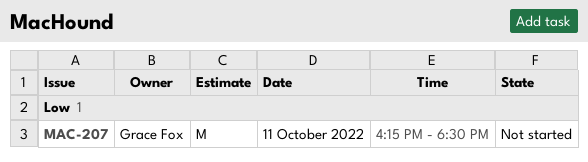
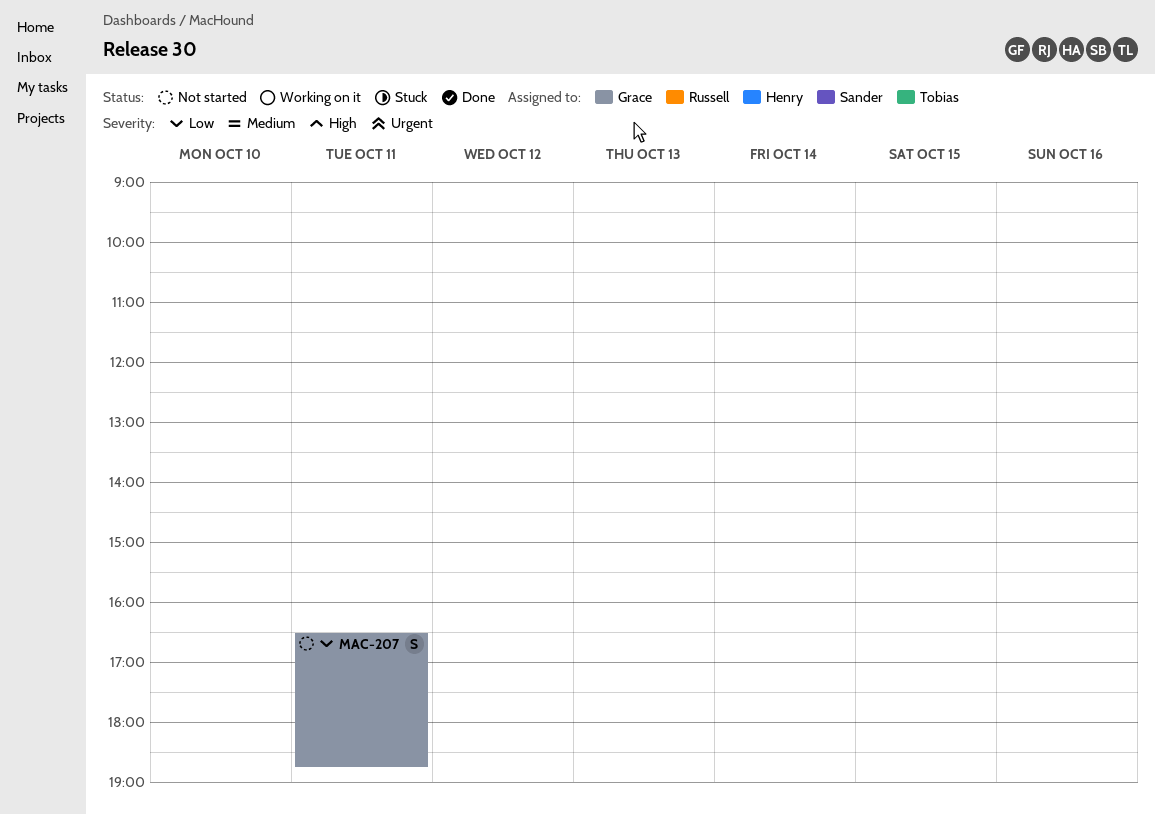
MAC-207, estimate: M -> S
MAC-207, begins: 16:15 -> 16:30
MAC-207, ends: 18:30 -> 18:45

